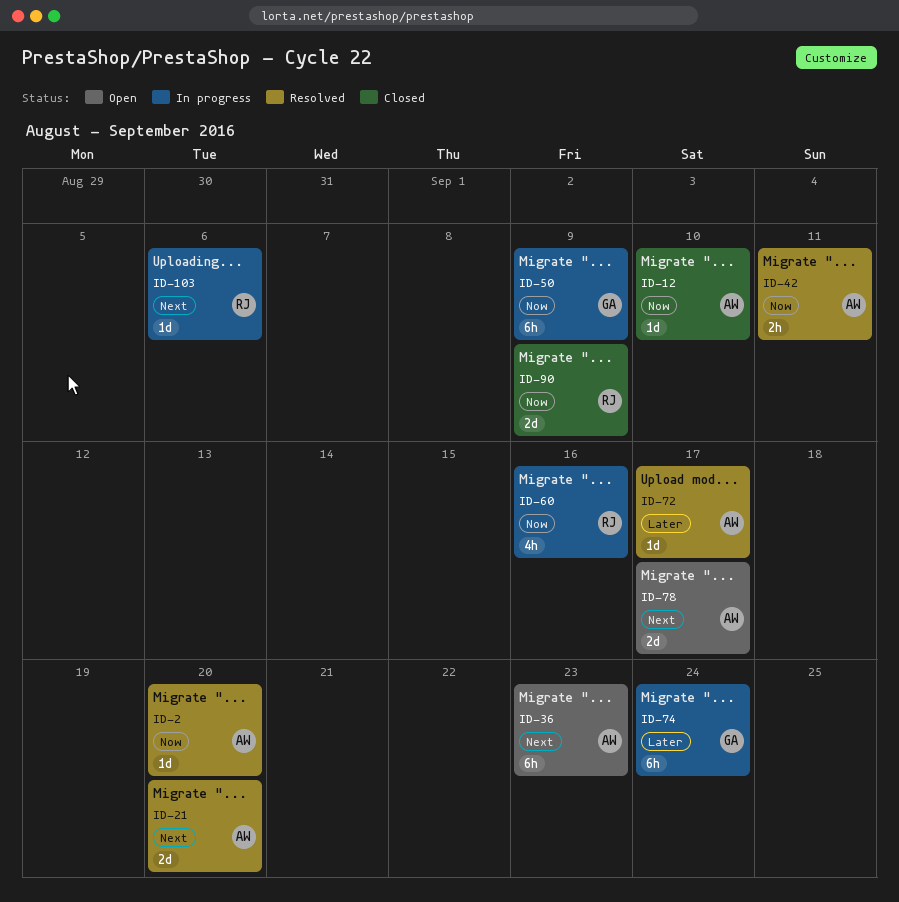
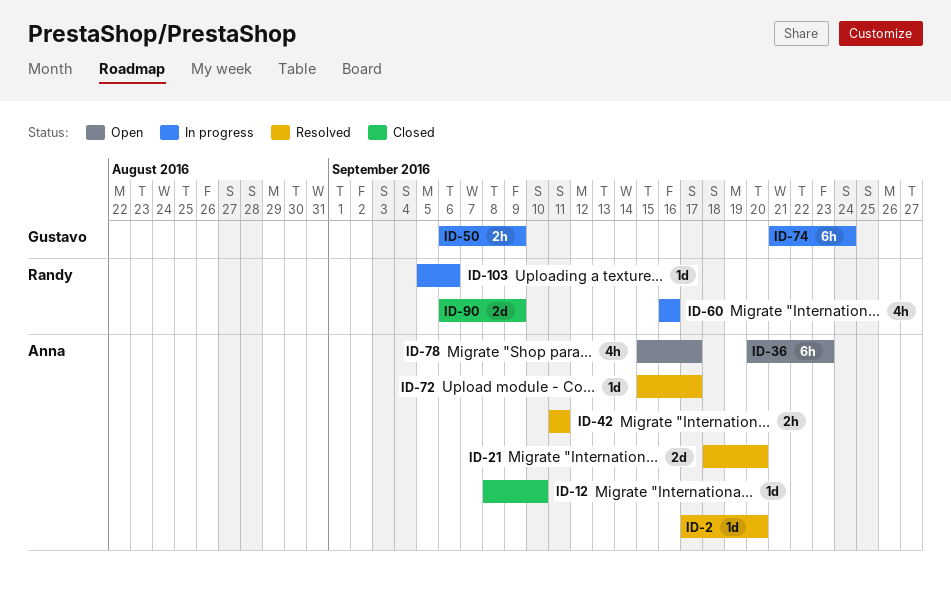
ID-50, estimate: 6h -> 2h
ID-78, estimate: 2d -> 4h

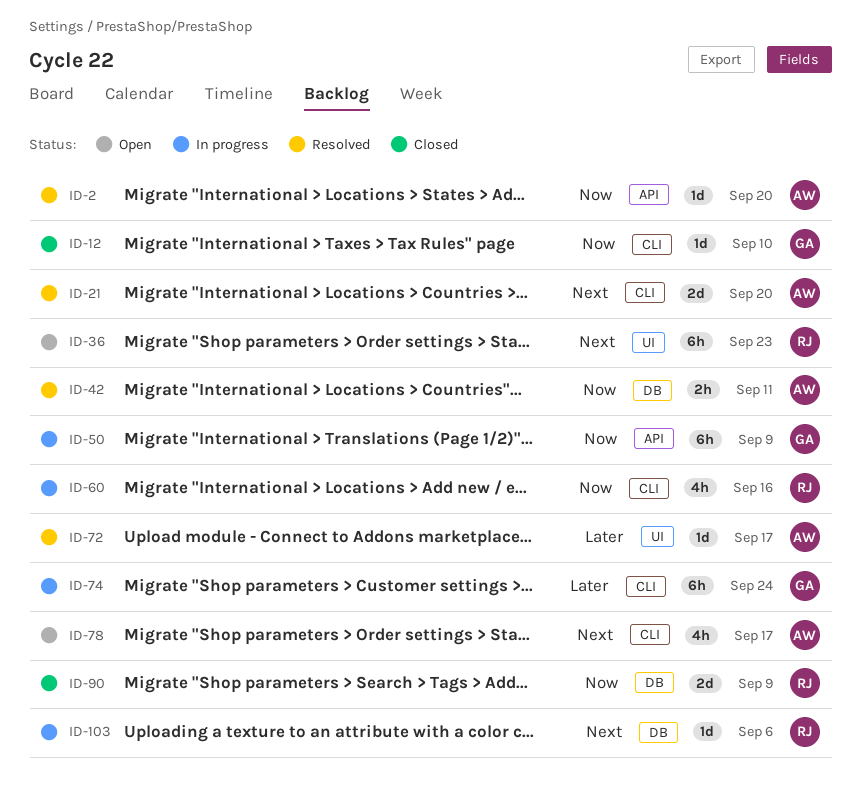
ID-12, owner: Anna -> Gustavo
ID-36, owner: Anna -> Randy
ID-50, estimate: 2h -> 6h

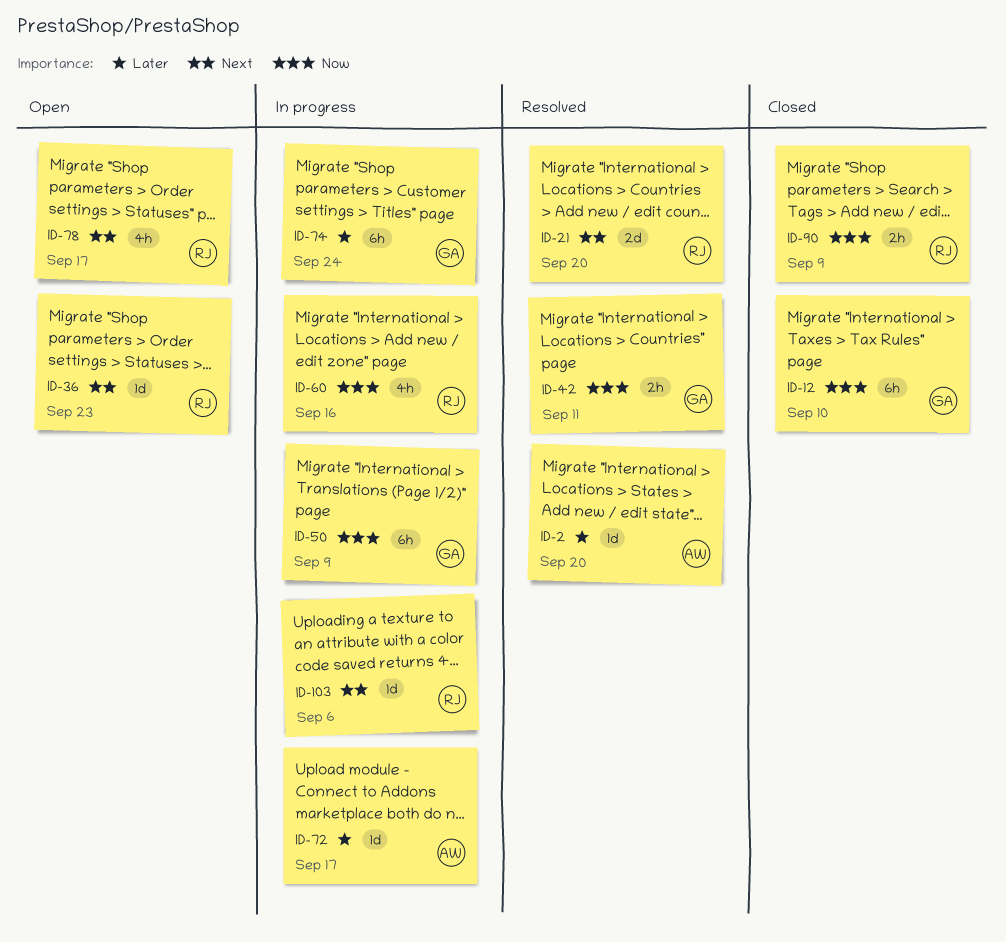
ID-2, priority: Now -> Later
ID-12, estimate: 1d -> 6h
ID-21, owner: AW -> RJ
ID-36, estimate: 6h -> 1d
ID-42, owner: AW -> GA
ID-72, status: Resolved -> In progress
ID-78, owner: AW -> RJ
ID-90, estimate: 2d -> 2h

